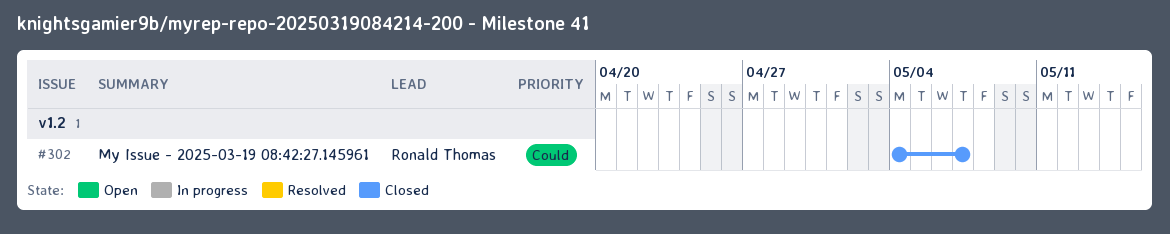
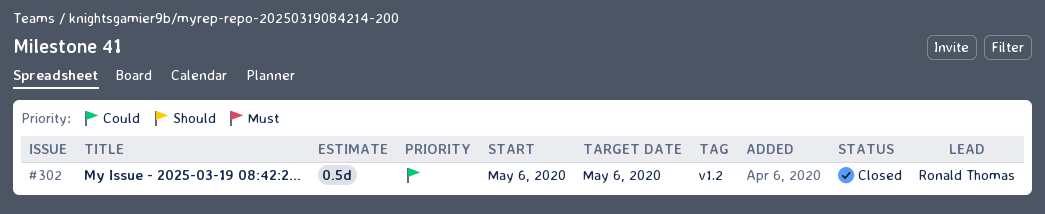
#302, start: May 4 -> May 6
#302, due: May 7 -> May 6

